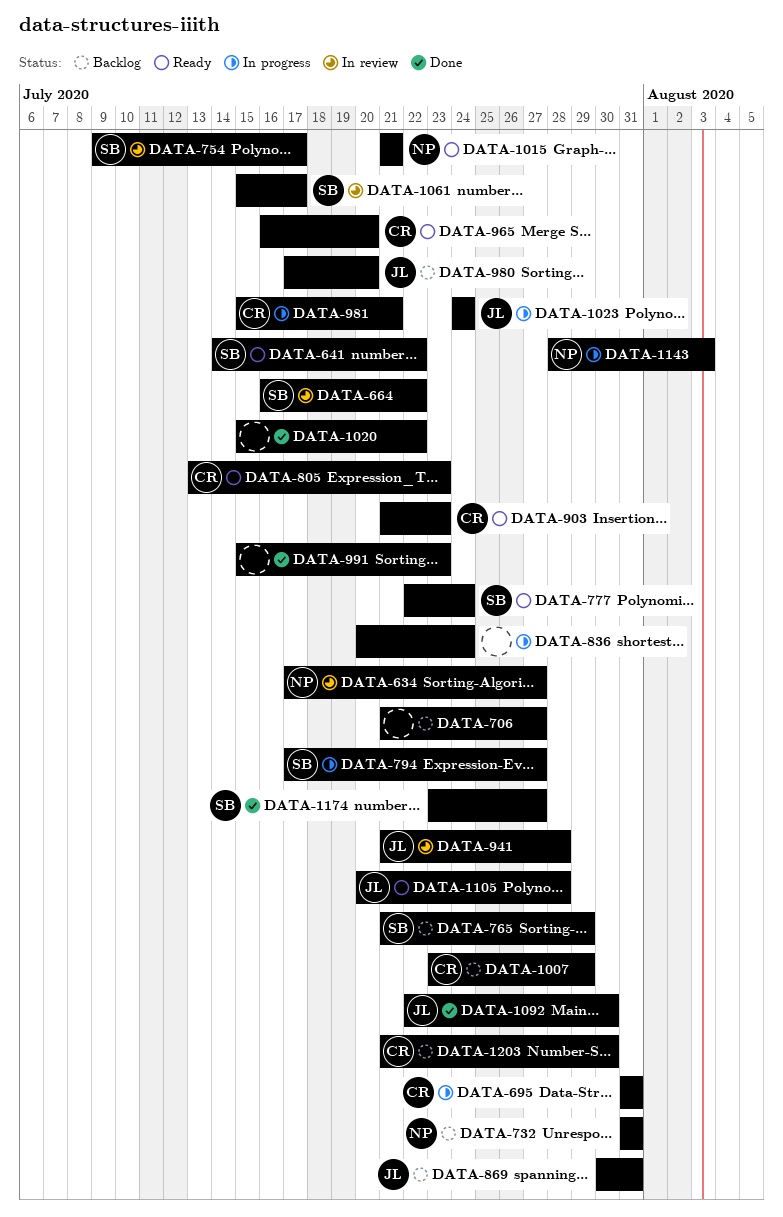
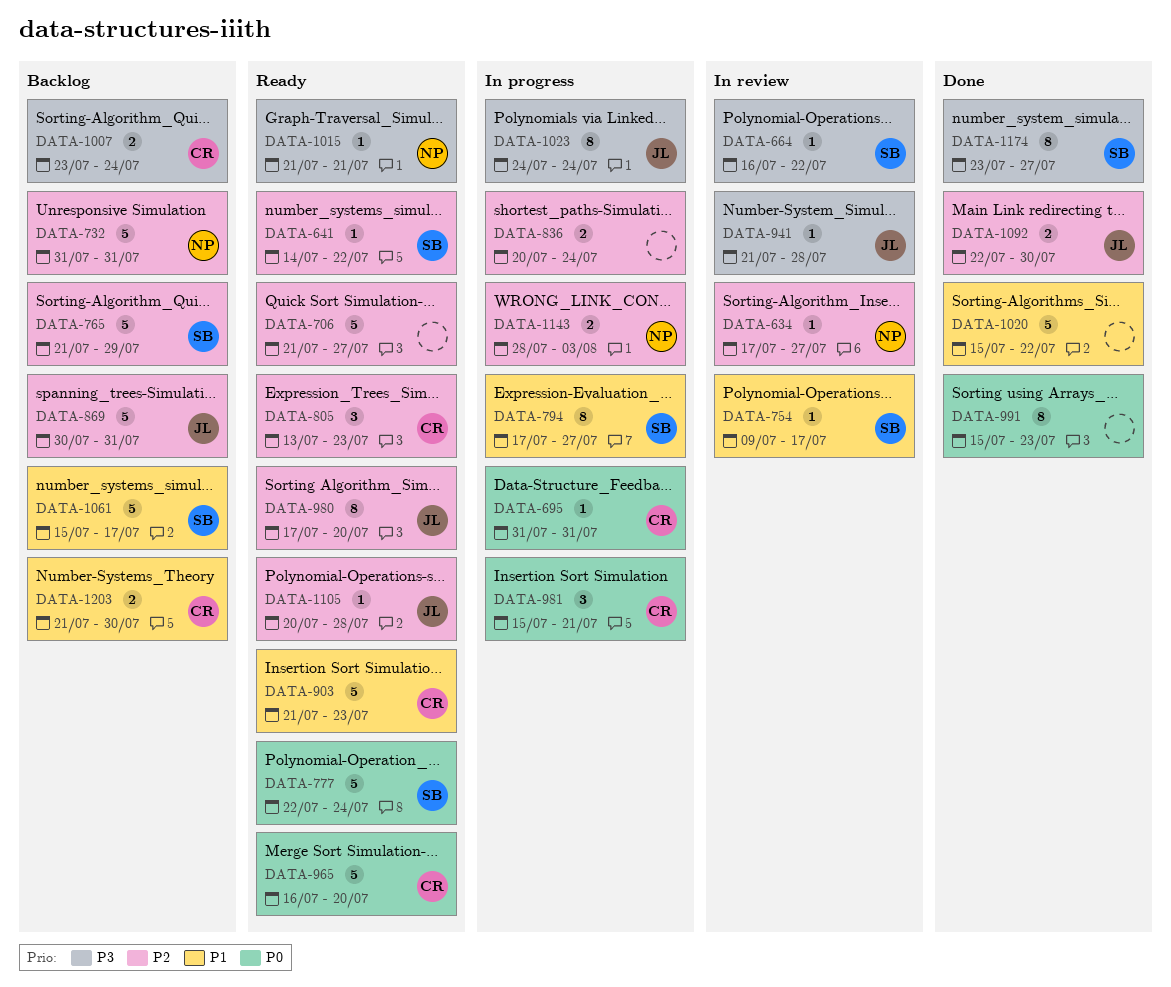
DATA-706, status: Backlog -> Ready
DATA-980, status: Backlog -> Ready
DATA-1007, due: Jul 29 -> Jul 24
DATA-1061, status: In review -> Backlog

